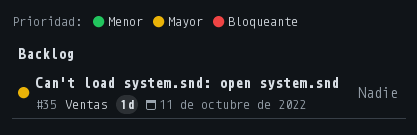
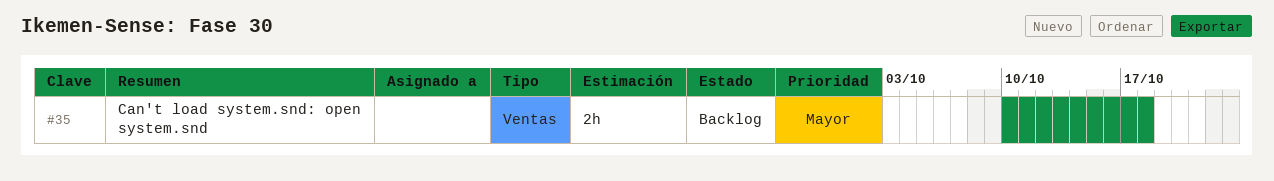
#35, estimate: 1d -> 2h
#35, due: Oct 11 -> Oct 18

